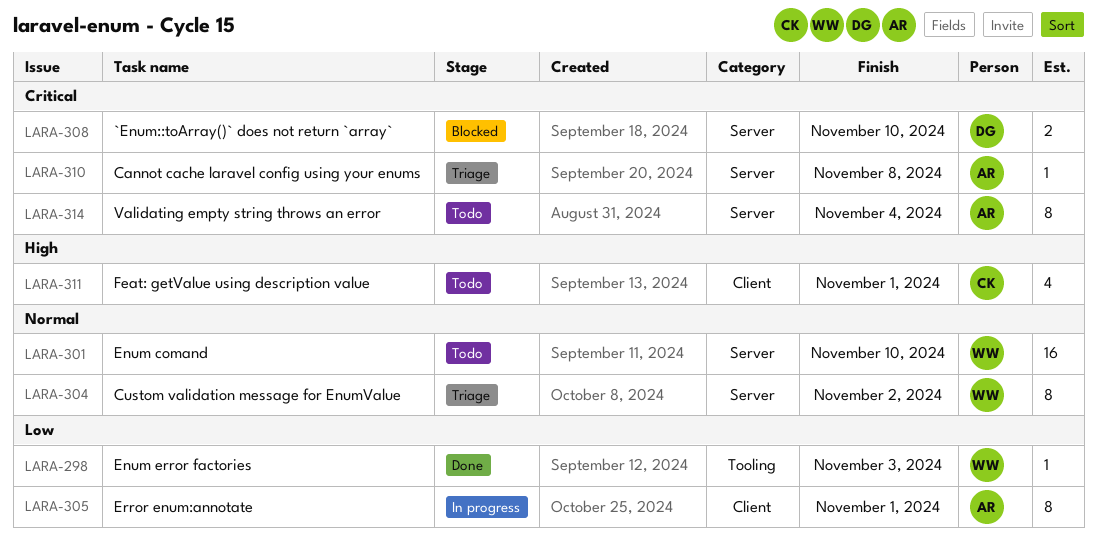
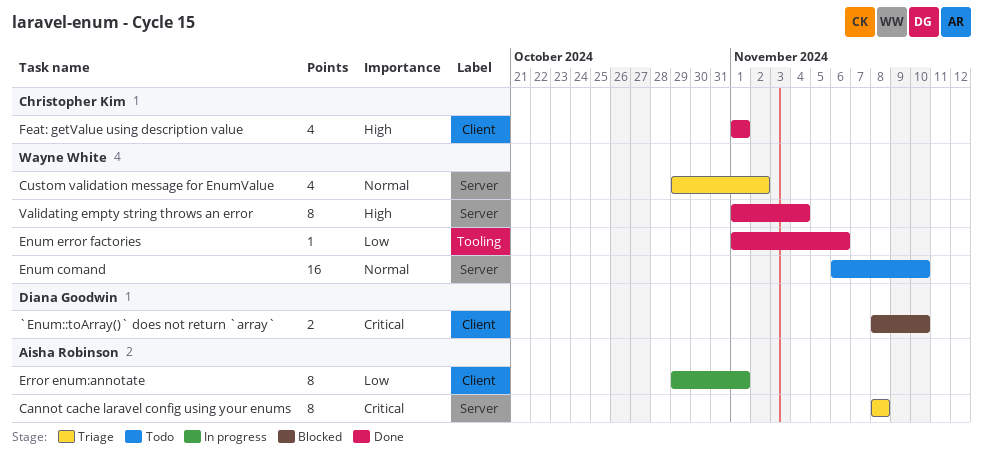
`Enum::toArray()` does not return `array`, label: Server -> Client
Cannot cache laravel config using your enums, estimate: 1 -> 8
Custom validation message for EnumValue, estimate: 8 -> 4
Enum error factories, due: Nov 3 -> Nov 6
Feat: getValue using description value, status: Todo -> Done
Validating empty string throws an error, status: Todo -> Done
Validating empty string throws an error, owner: Aisha Robinson -> Wayne White
Validating empty string throws an error, priority: Critical -> High

